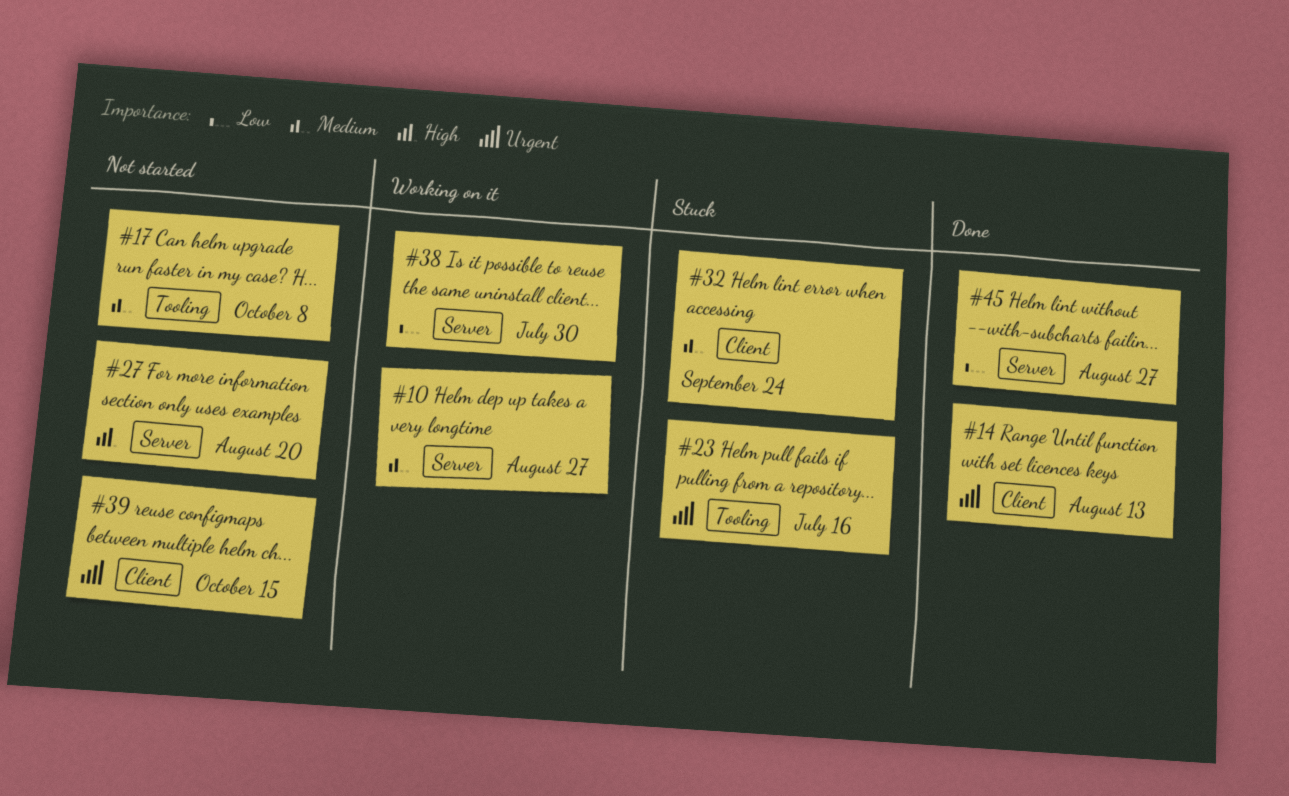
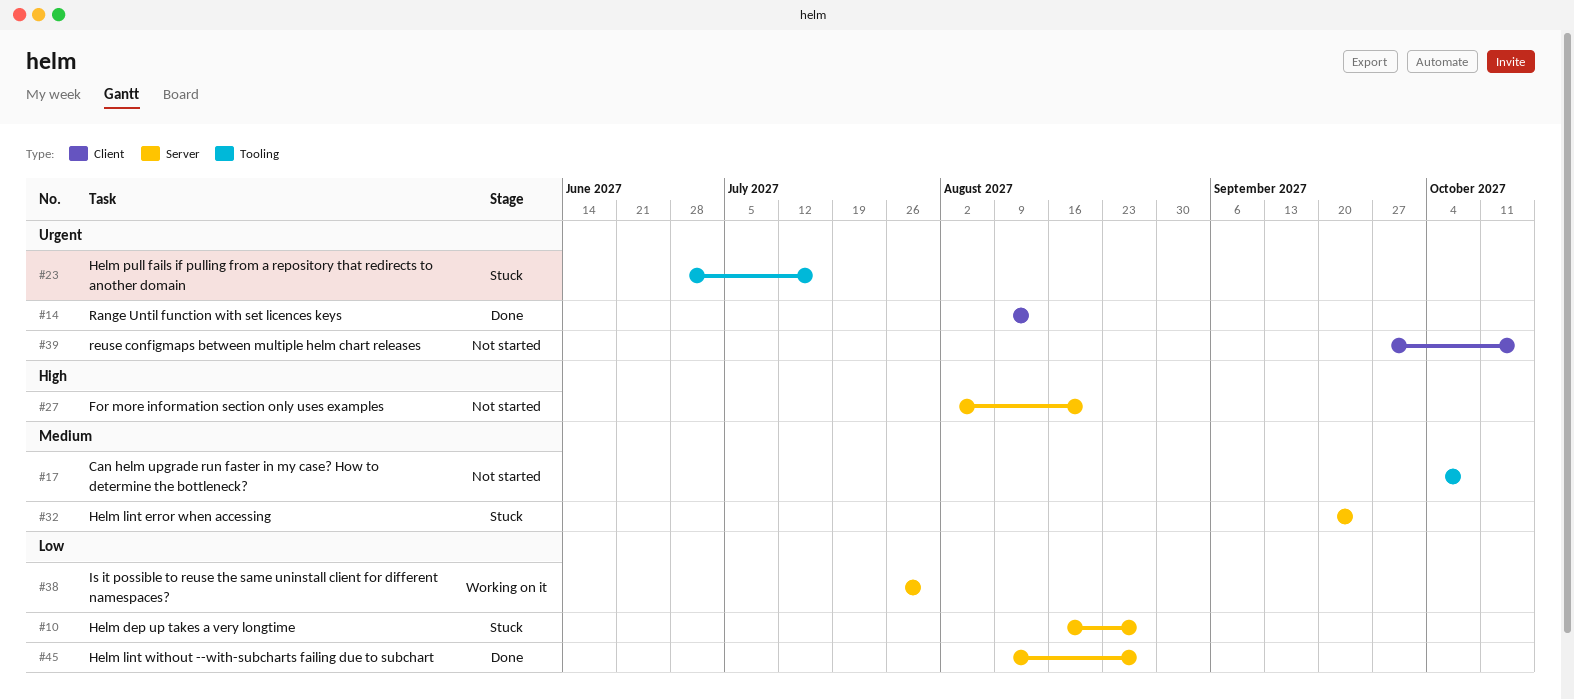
#10, status: Working on it -> Stuck
#10, priority: Medium -> Low
#32, label: Client -> Server

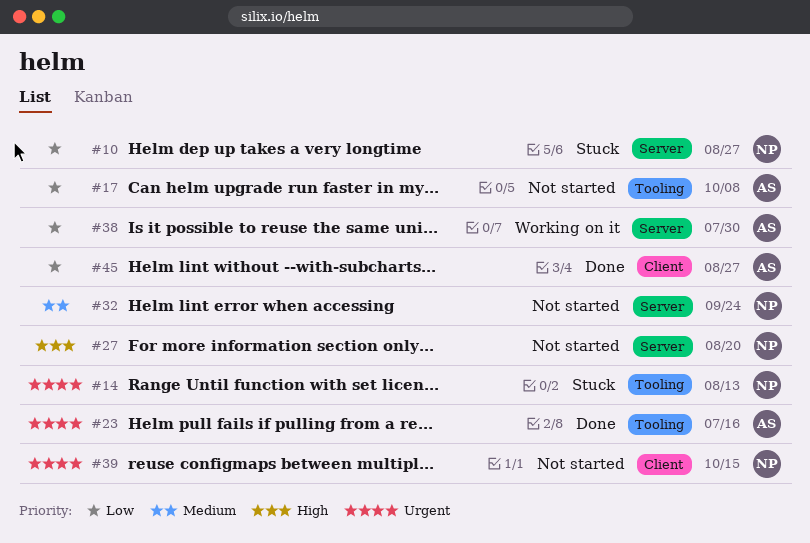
#14, status: Done -> Stuck
#14, label: Client -> Tooling
#17, priority: Medium -> Low
#23, status: Stuck -> Done
#32, status: Stuck -> Not started
#45, label: Server -> Client

